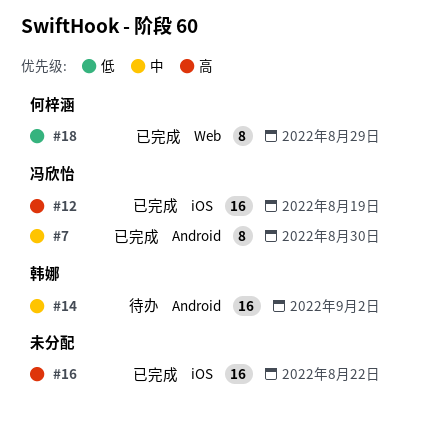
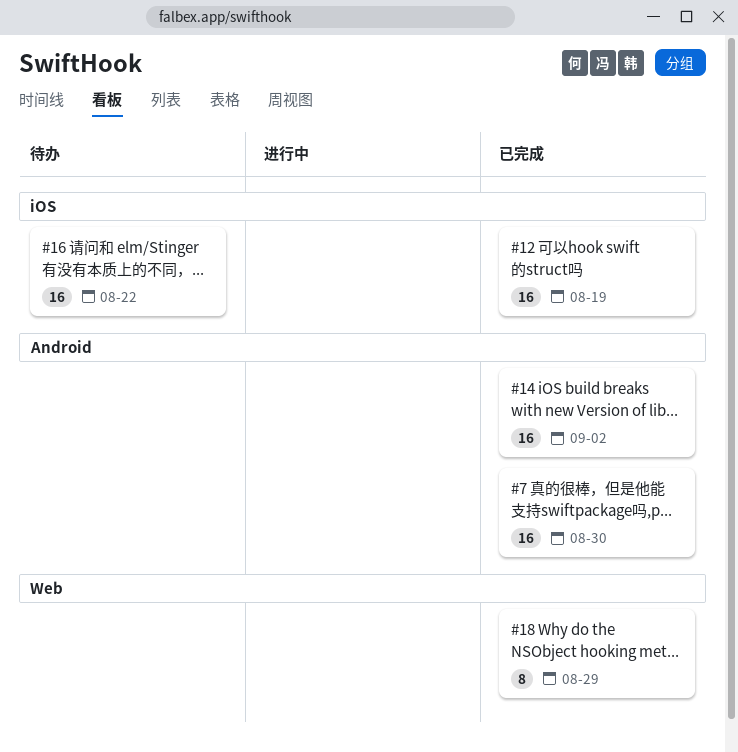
#7, estimate: 8 -> 16
#14, status: 待办 -> 已完成
#16, status: 已完成 -> 待办

